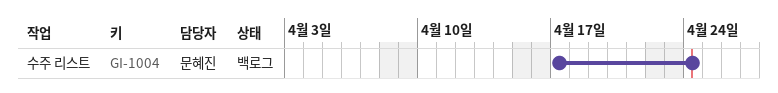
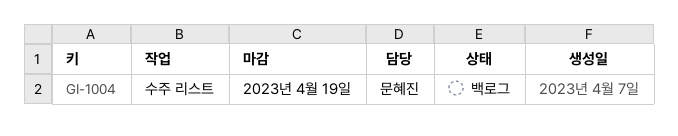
GI-1004, due: Apr 24 -> Apr 19

